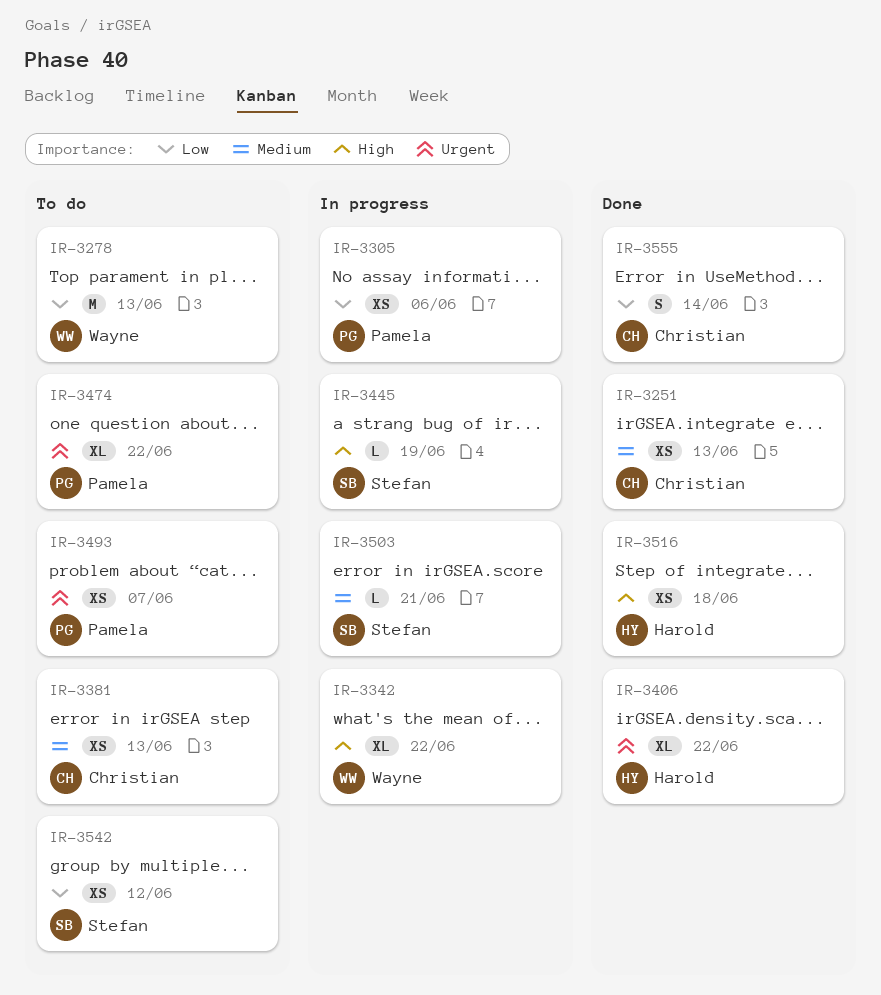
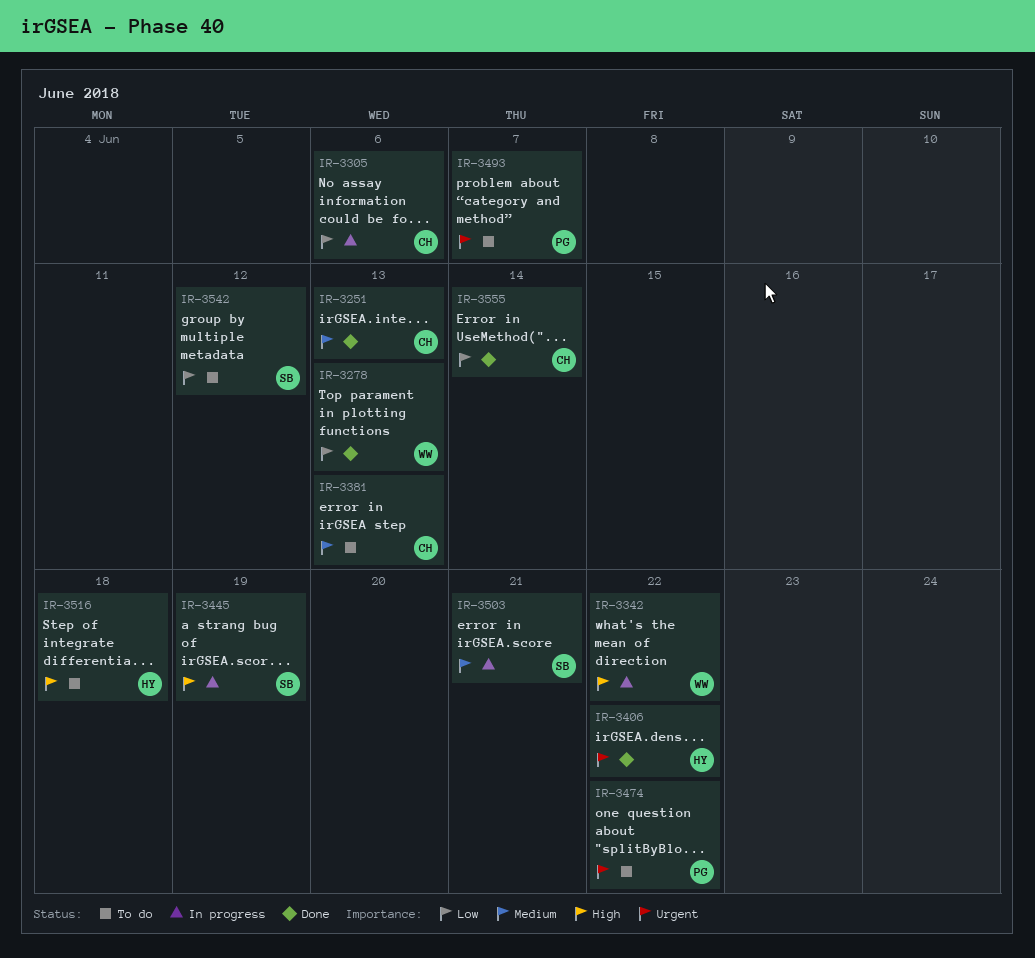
IR-3278, status: To do -> Done
IR-3305, owner: Pamela -> Christian
IR-3516, status: Done -> To do

